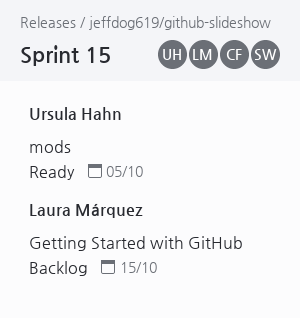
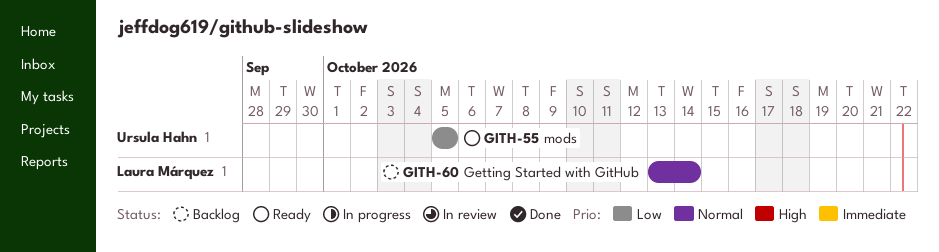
Getting Started with GitHub, due: Oct 15 -> Oct 14

